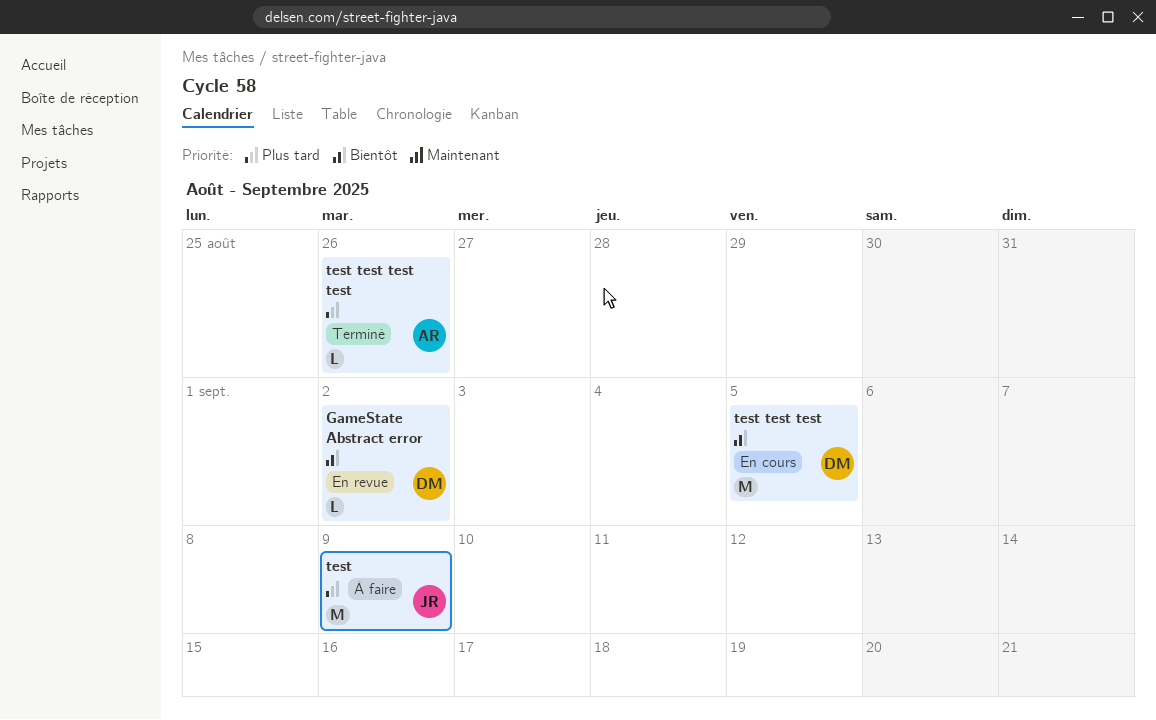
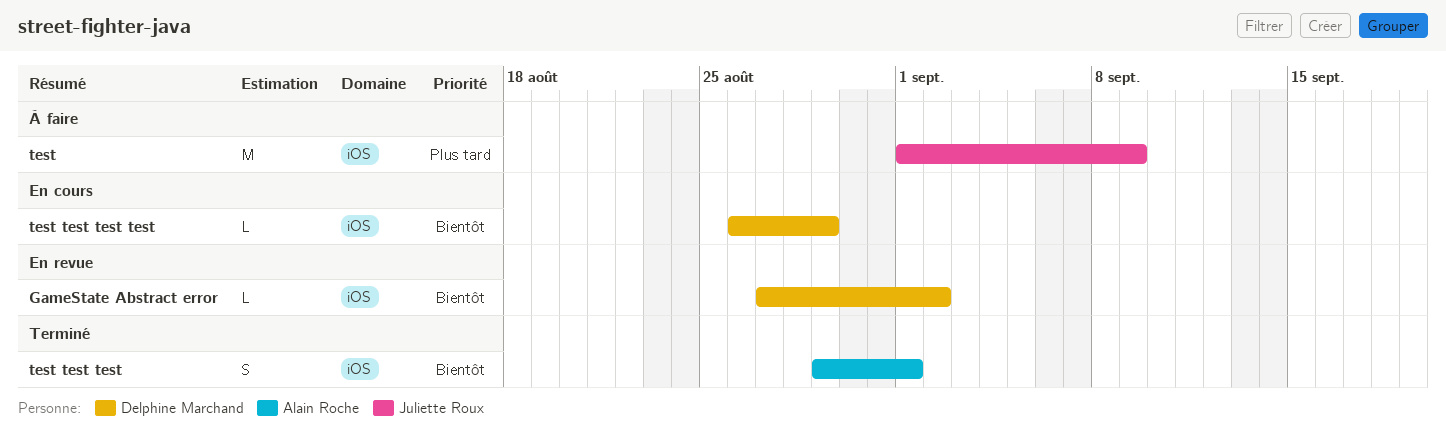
test test test, status: En cours -> Terminé
test test test, owner: Delphine Marchand -> Alain Roche
test test test, estimate: M -> S
test test test, due: Sep 5 -> Sep 1
test test test test, status: Terminé -> En cours
test test test test, owner: Alain Roche -> Delphine Marchand
test test test test, priority: Plus tard -> Bientôt
test test test test, due: Aug 26 -> Aug 29

